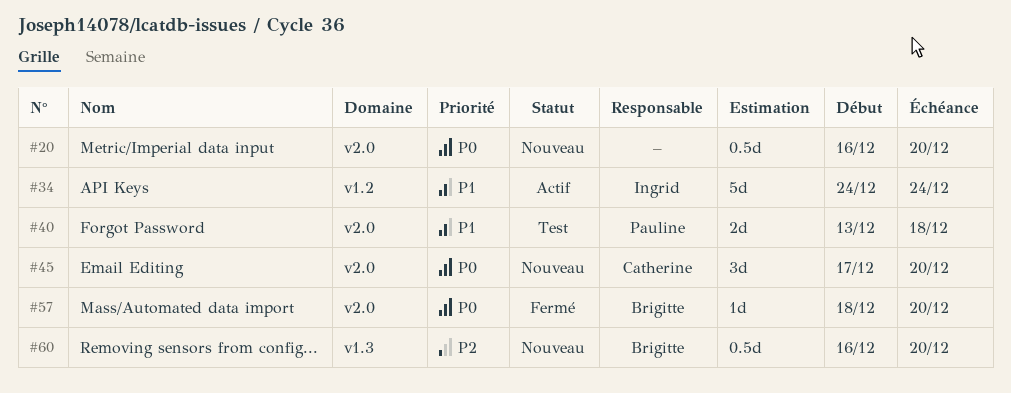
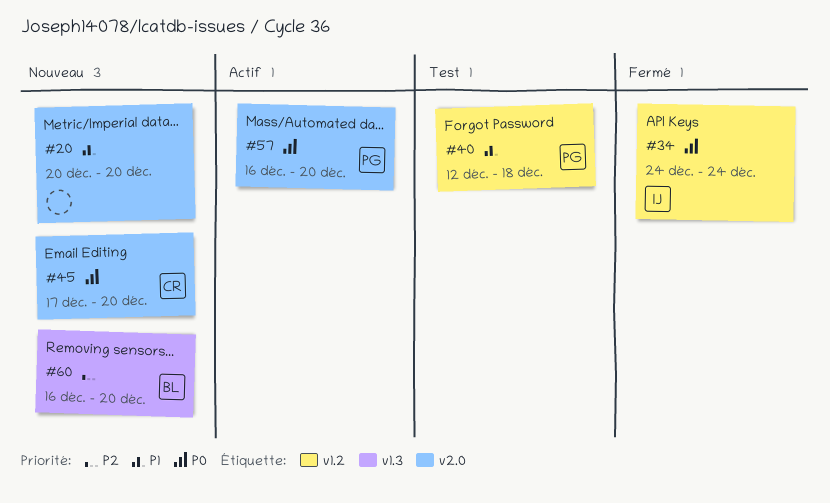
#20, priority: P0 -> P1
#20, start: Dec 16 -> Dec 20
#34, status: Actif -> Fermé
#34, priority: P1 -> P0
#40, label: v2.0 -> v1.2
#40, start: Dec 13 -> Dec 12
#57, status: Fermé -> Actif
#57, owner: Brigitte -> Pauline
#57, start: Dec 18 -> Dec 16

